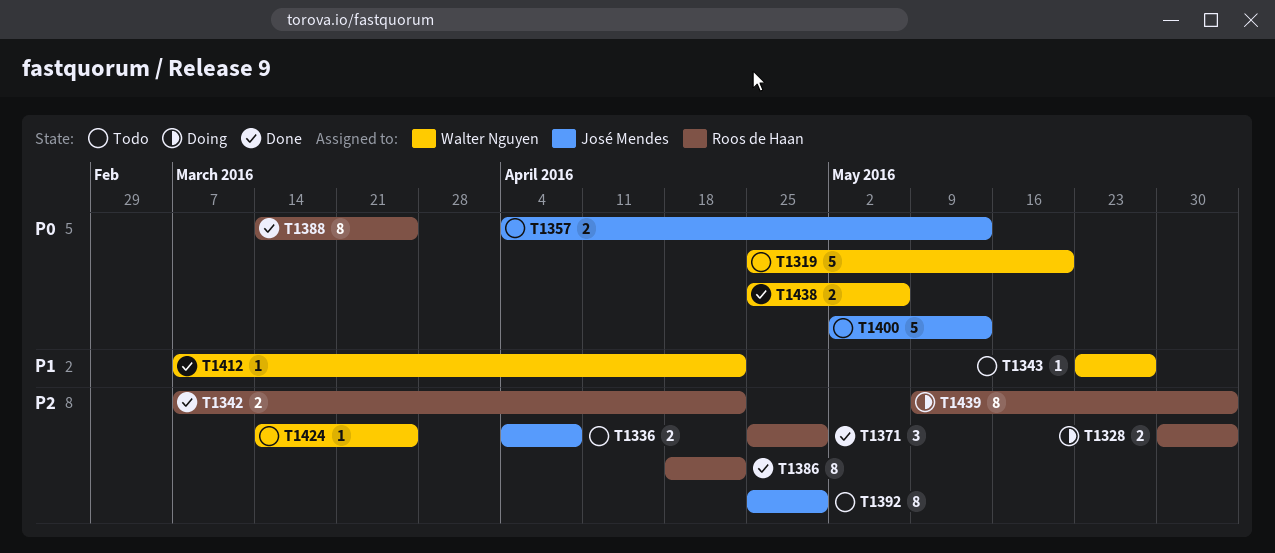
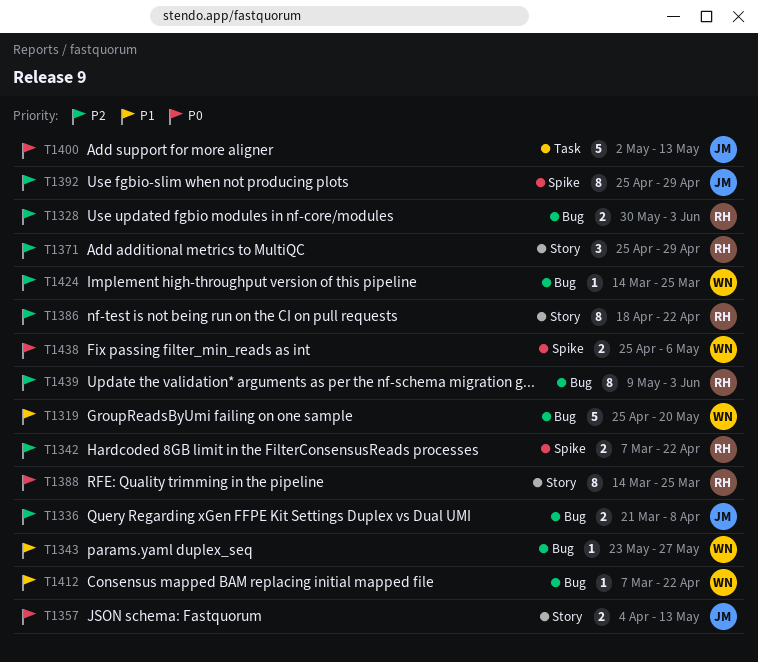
T1319, priority: P0 -> P1
T1336, start: Apr 4 -> Mar 21

